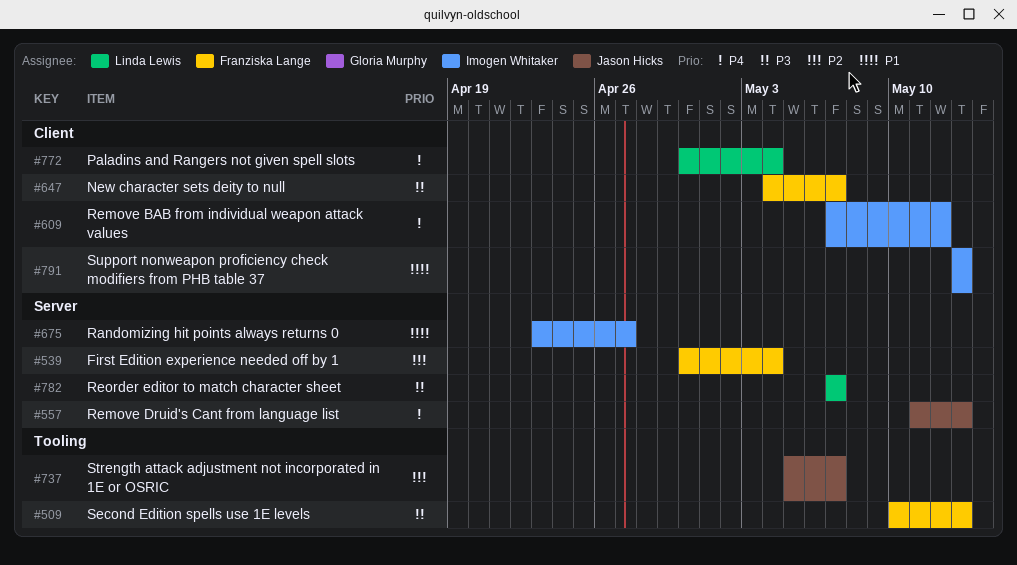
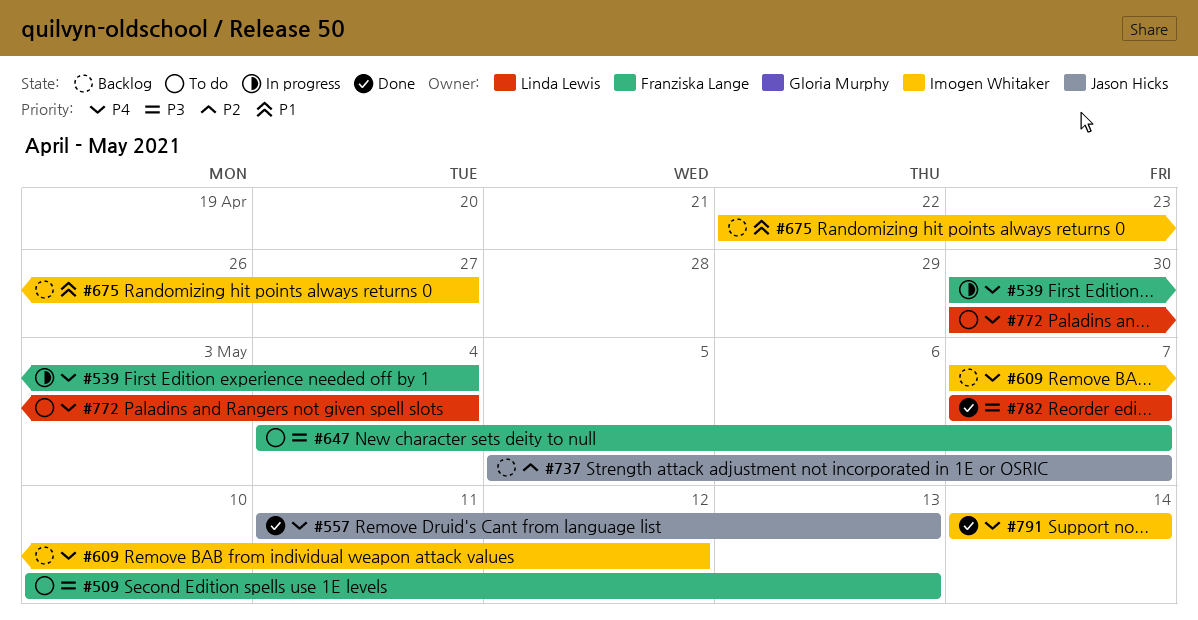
#539, priority: P2 -> P4
#675, start: Apr 23 -> Apr 22
#791, priority: P1 -> P4
#791, start: May 13 -> May 14
#791, due: May 13 -> May 14

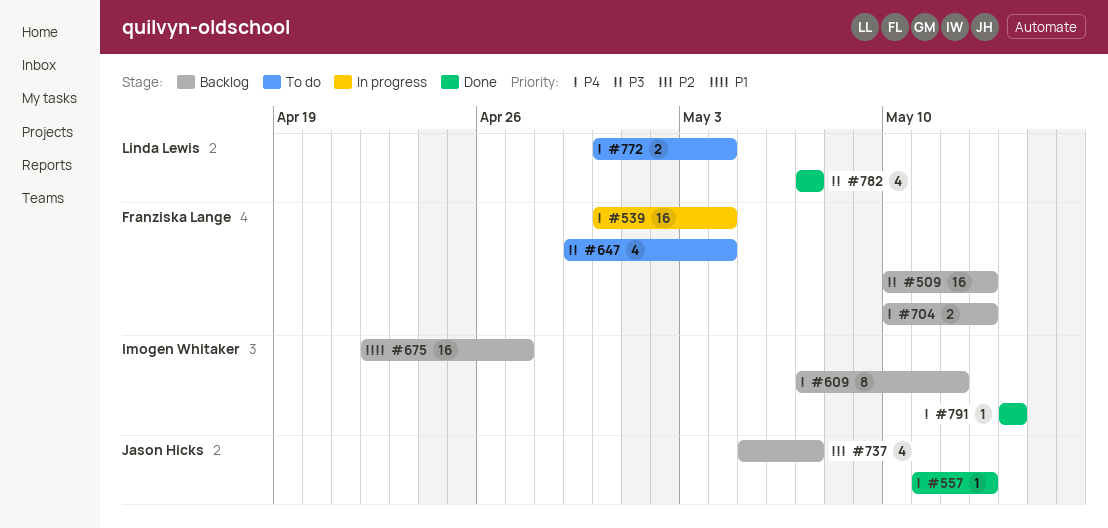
#509, status: To do -> Backlog
#647, start: May 4 -> Apr 29
#647, due: May 7 -> May 4
#704: none -> present

